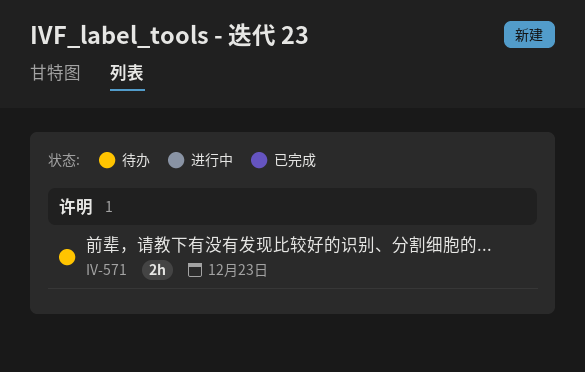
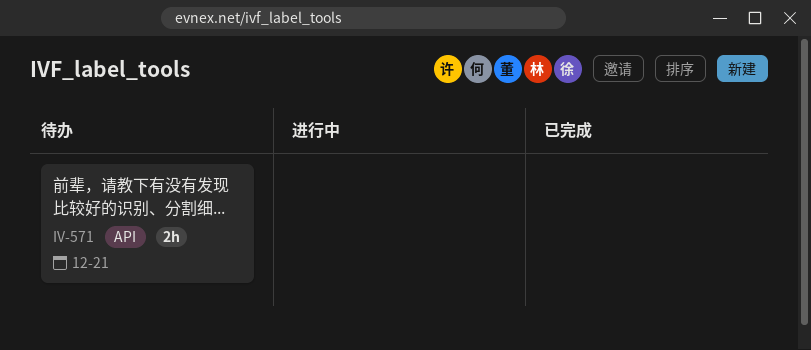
IV-571, due: Dec 23 -> Dec 21

